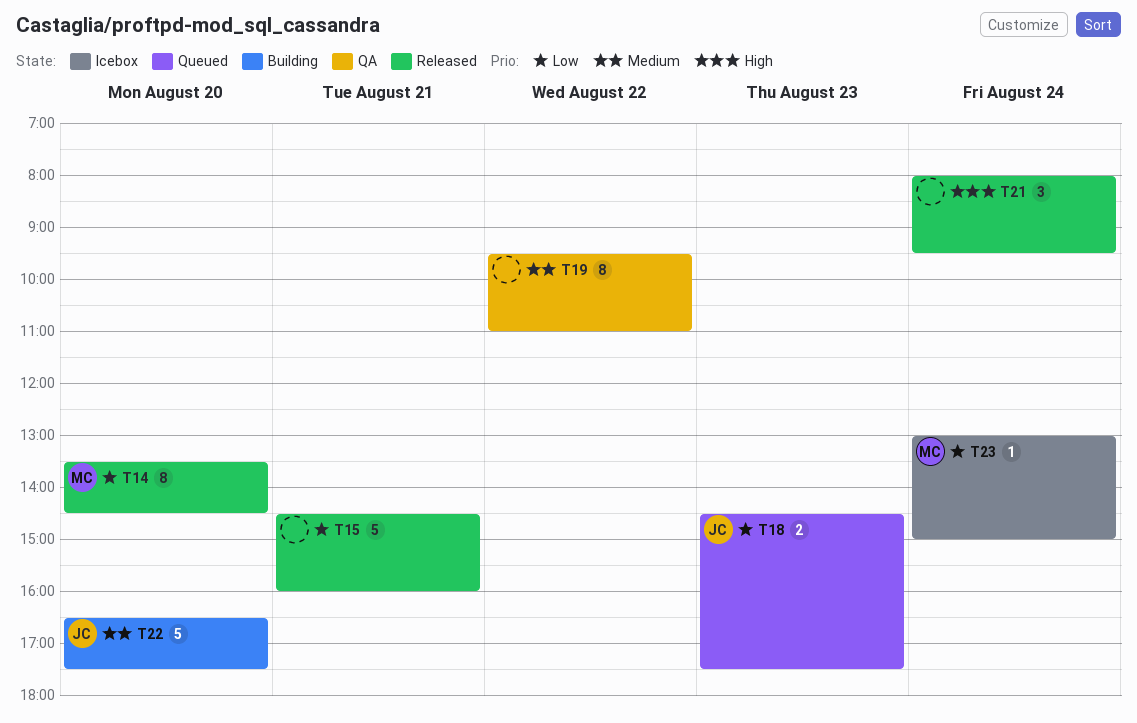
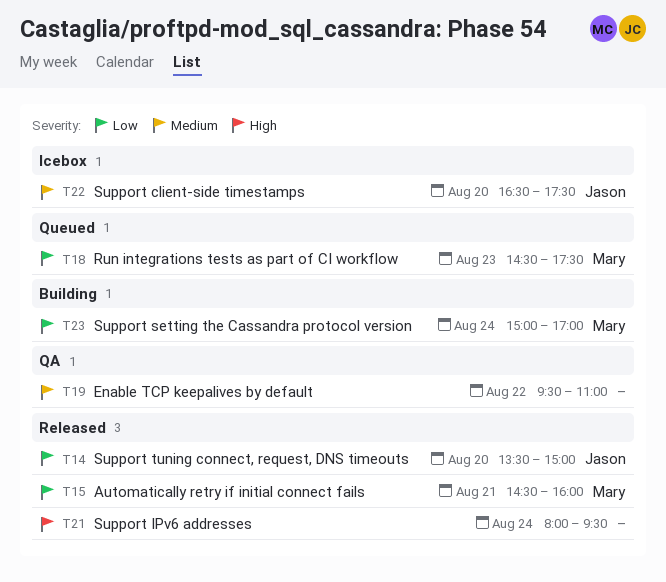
T14, owner: Mary -> Jason
T14, ends: 14:30 -> 15:00
T15, owner: none -> Mary
T18, owner: Jason -> Mary
T22, status: Building -> Icebox
T23, status: Icebox -> Building
T23, begins: 13:00 -> 15:00
T23, ends: 15:00 -> 17:00

